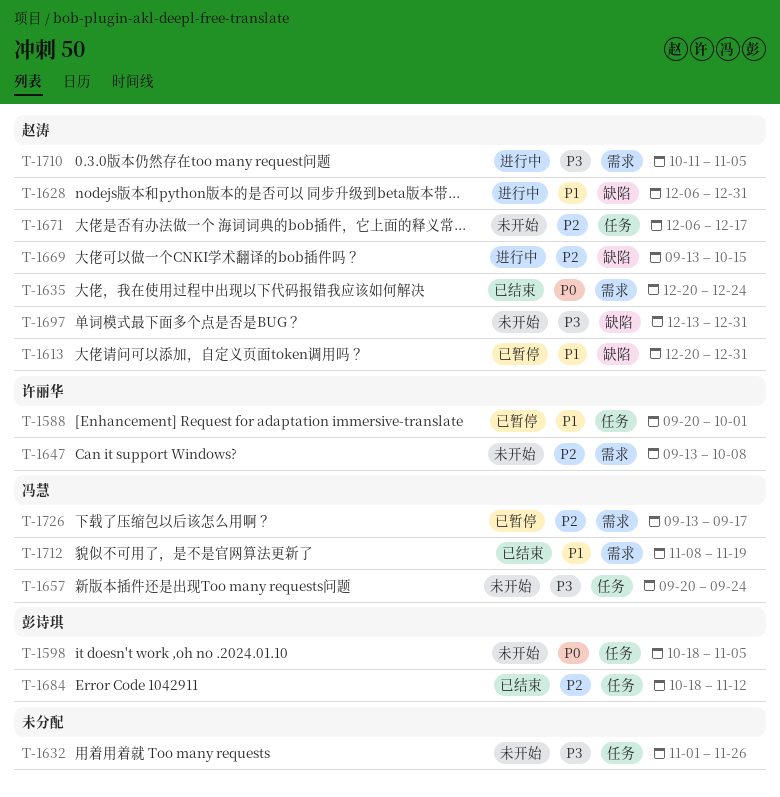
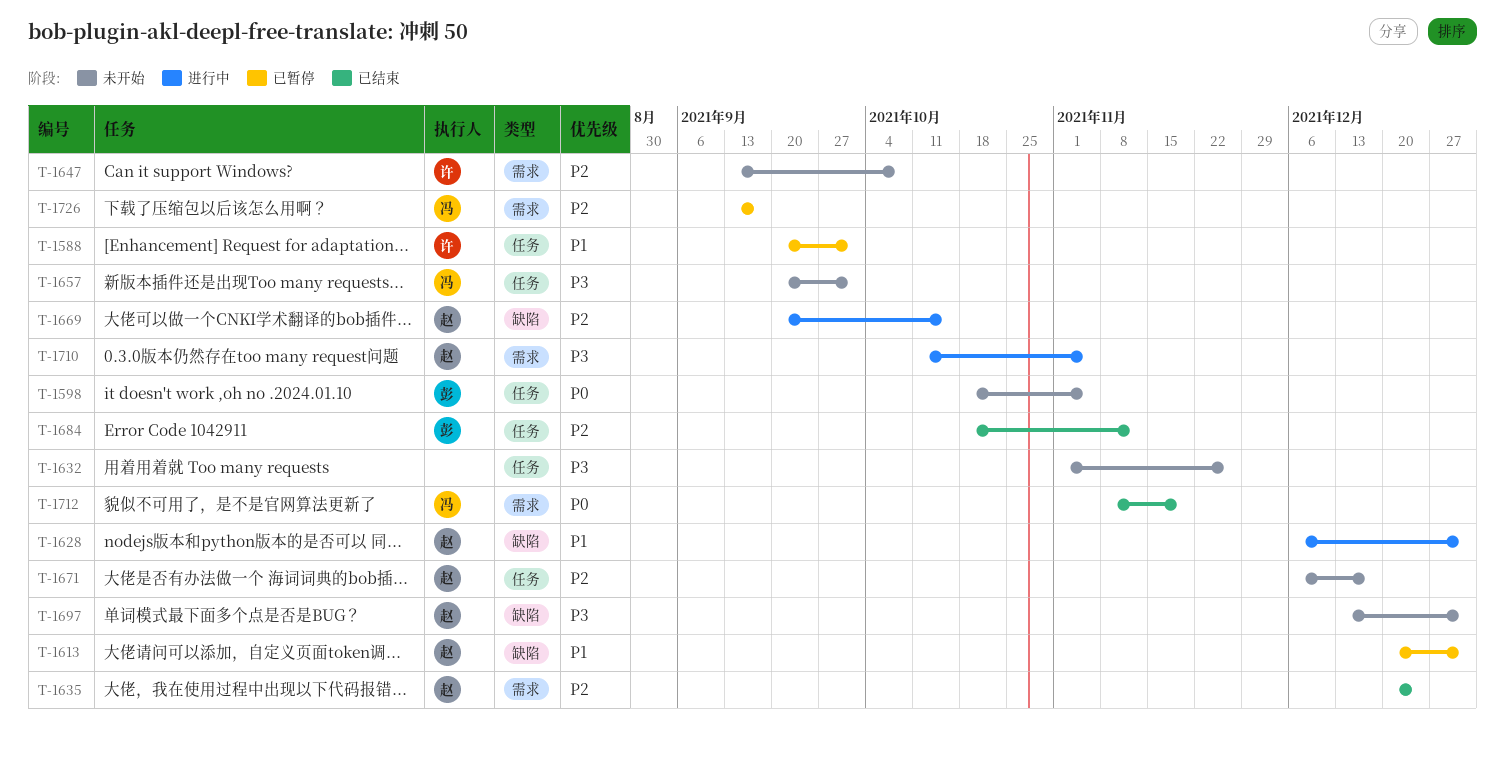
T-1635, priority: P0 -> P2
T-1657, due: Sep 24 -> Oct 1
T-1669, start: Sep 13 -> Sep 20
T-1712, priority: P1 -> P0

